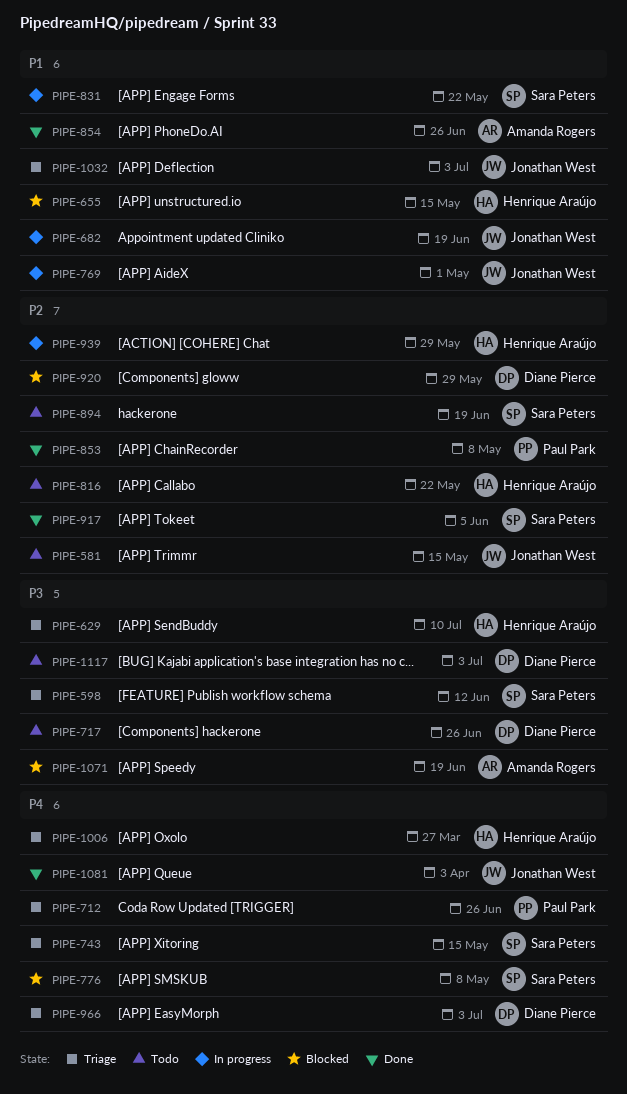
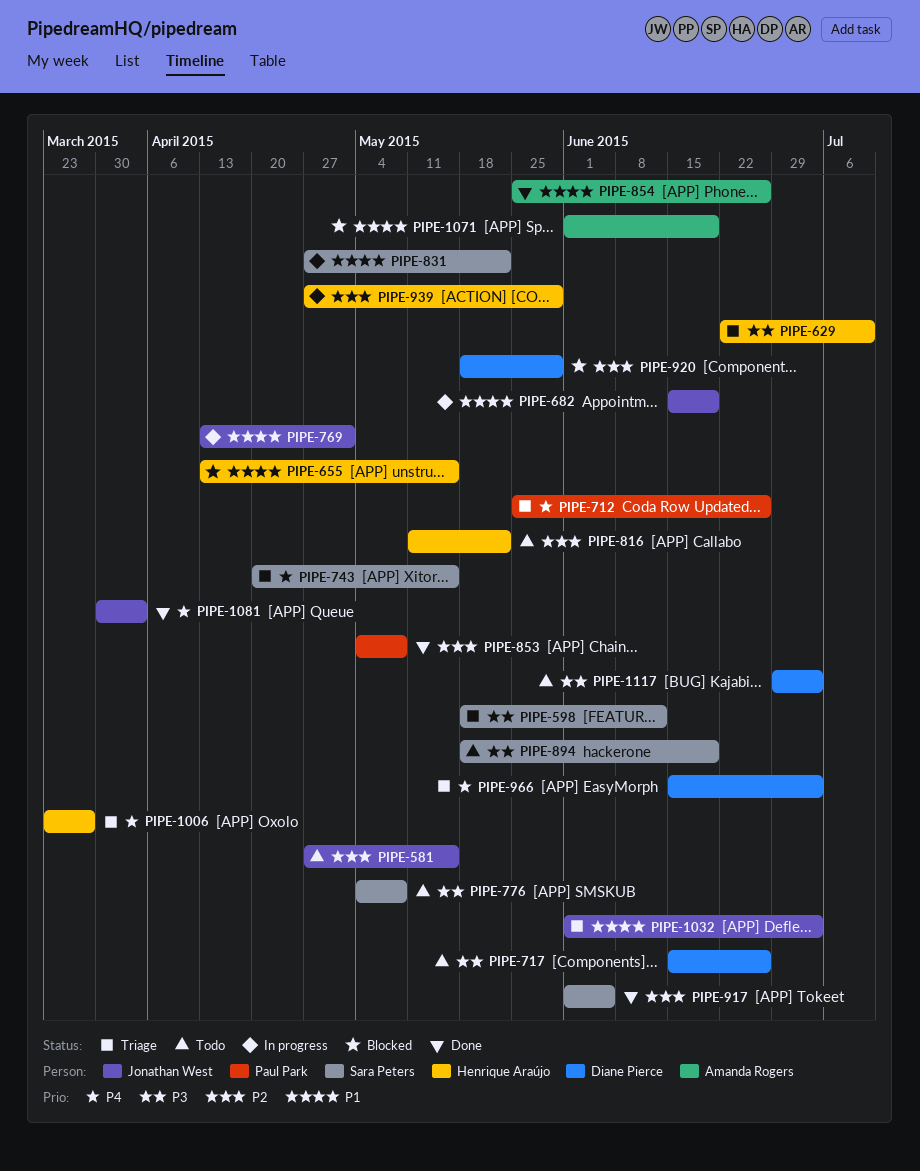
PIPE-776, status: Blocked -> Todo
PIPE-776, priority: P4 -> P3
PIPE-894, priority: P2 -> P3
PIPE-1071, priority: P3 -> P1

